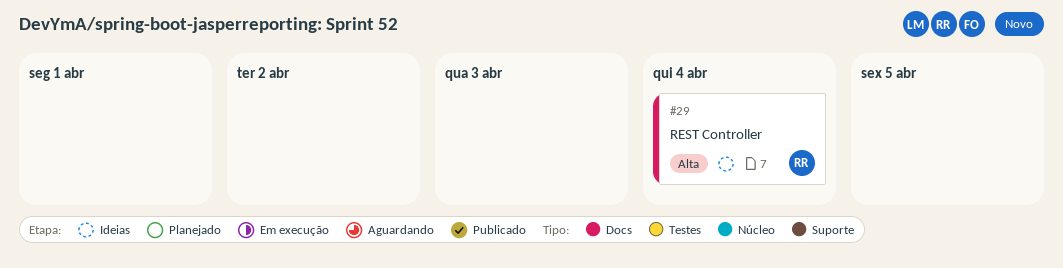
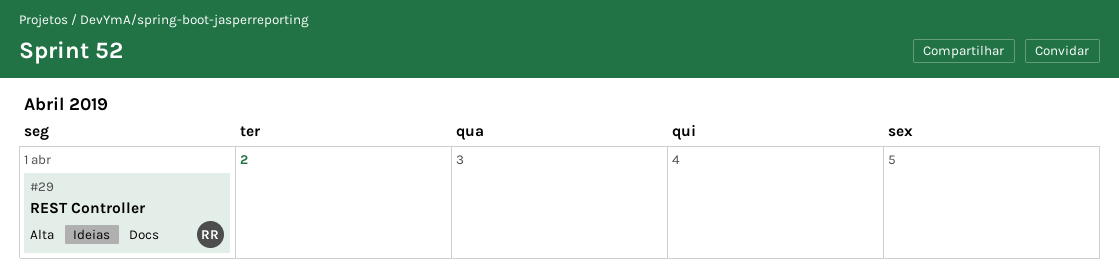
#29, due: Apr 4 -> Apr 1

